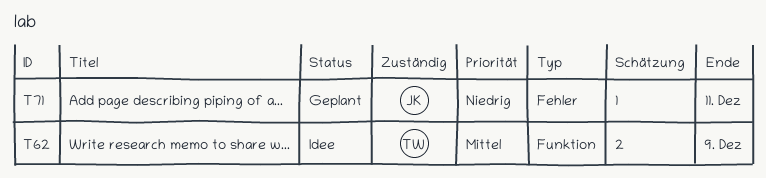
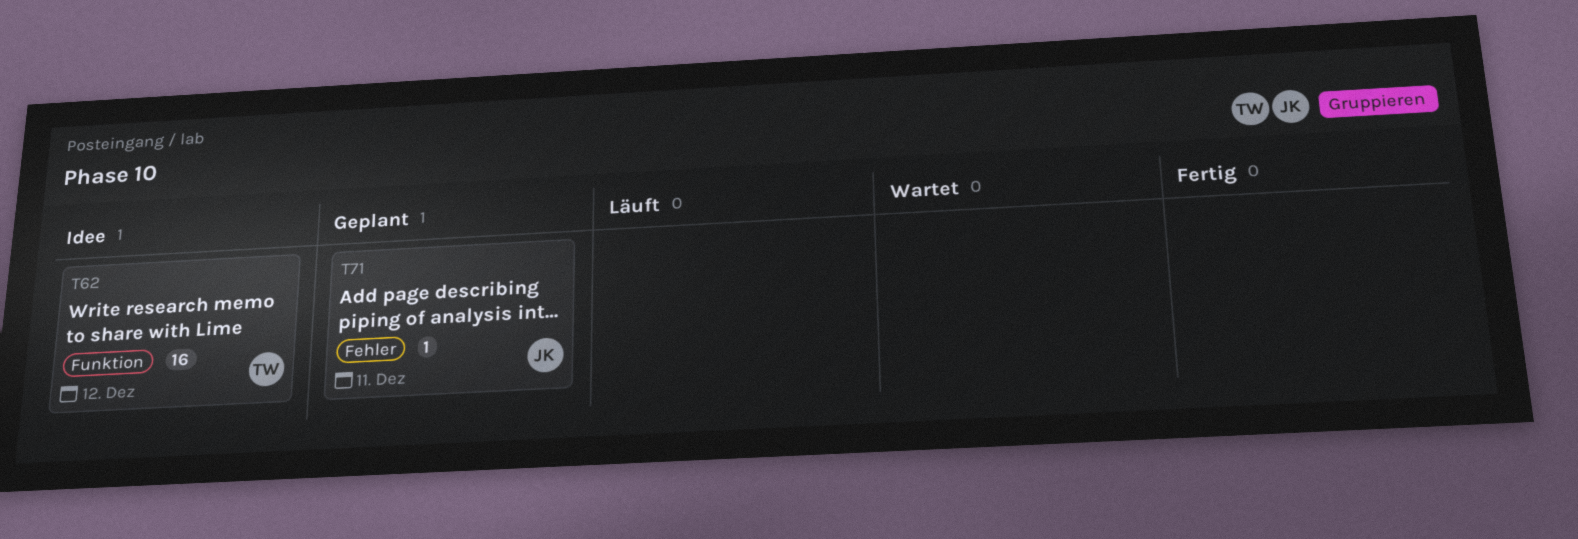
T62, estimate: 2 -> 16
T62, due: Dec 9 -> Dec 12

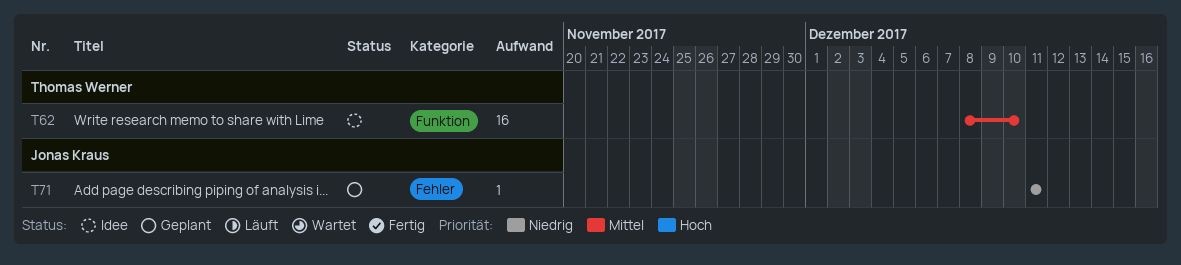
T62, due: Dec 12 -> Dec 10

